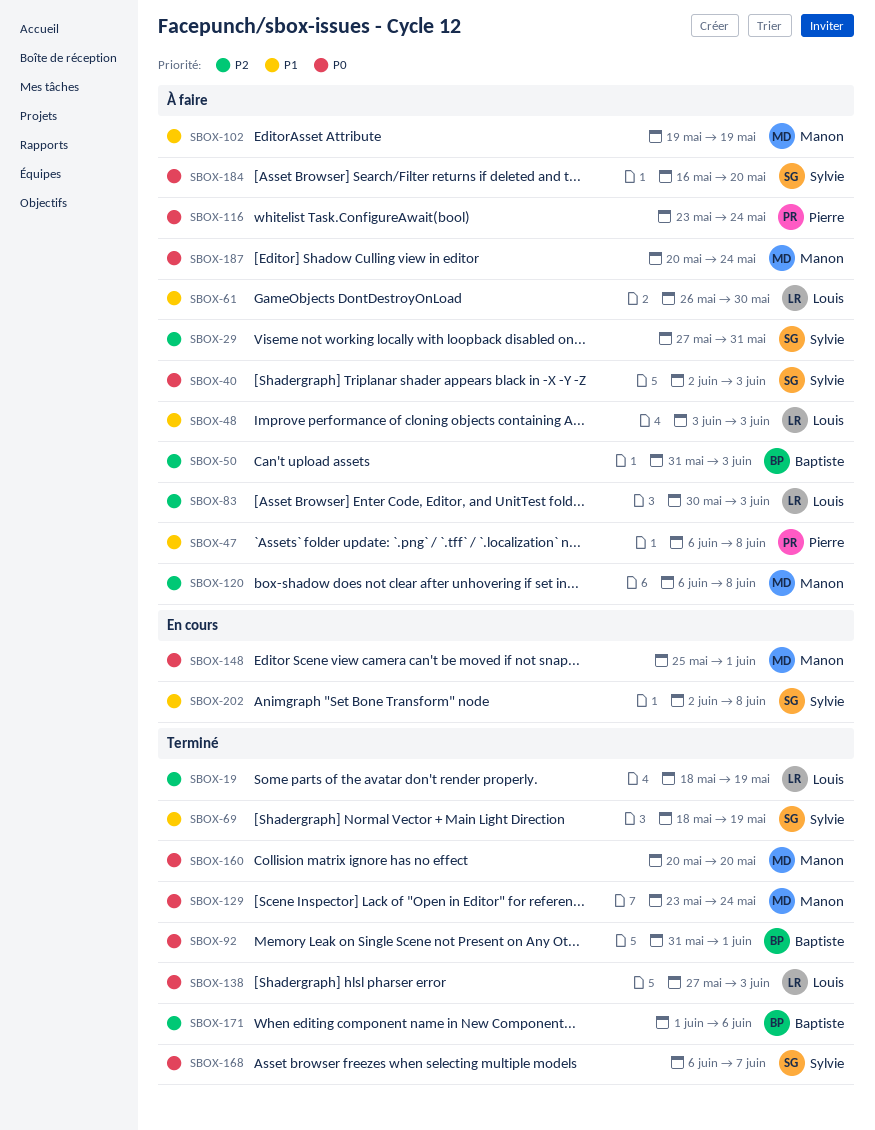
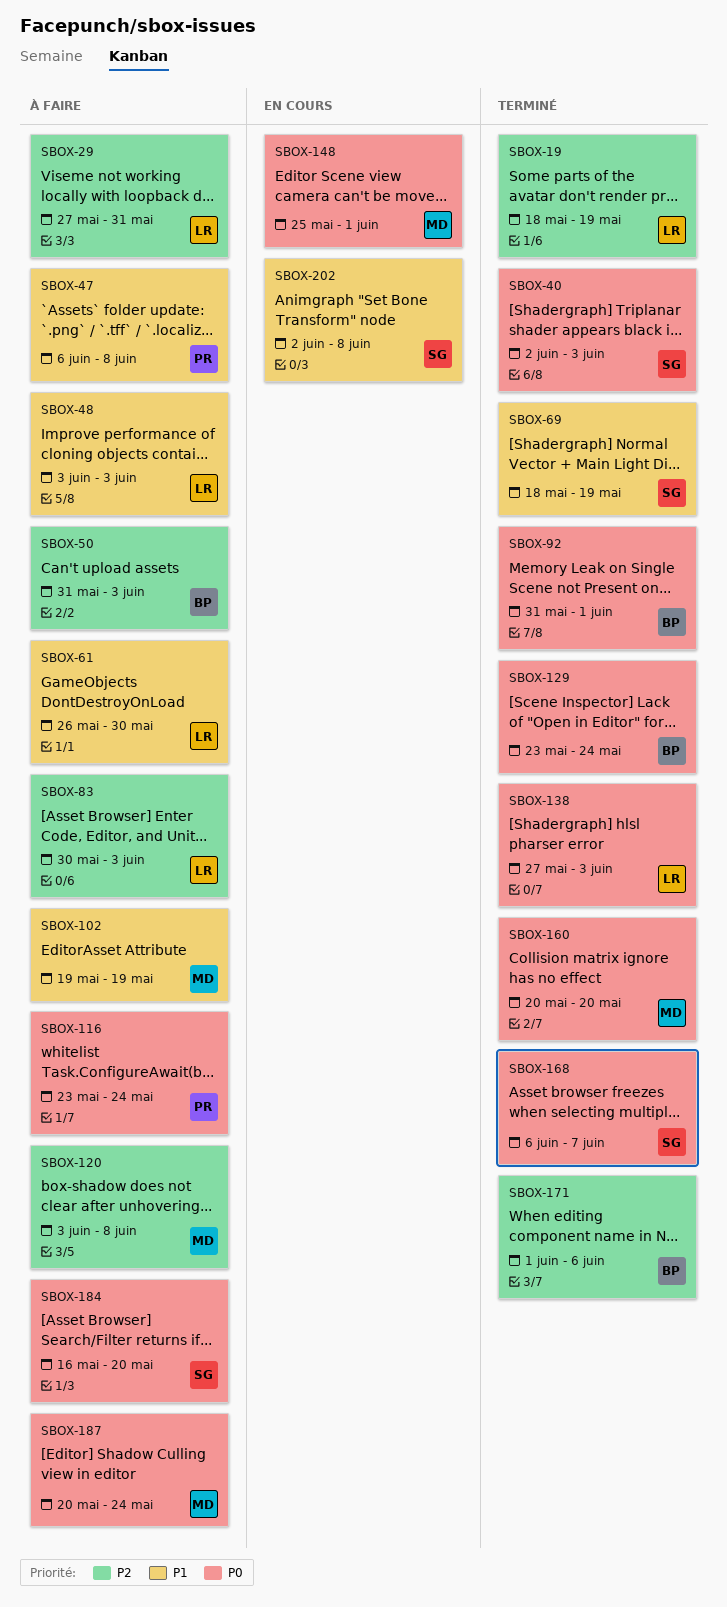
SBOX-29, owner: Sylvie -> Louis
SBOX-40, status: À faire -> Terminé
SBOX-120, start: Jun 6 -> Jun 3
SBOX-129, owner: Manon -> Baptiste

